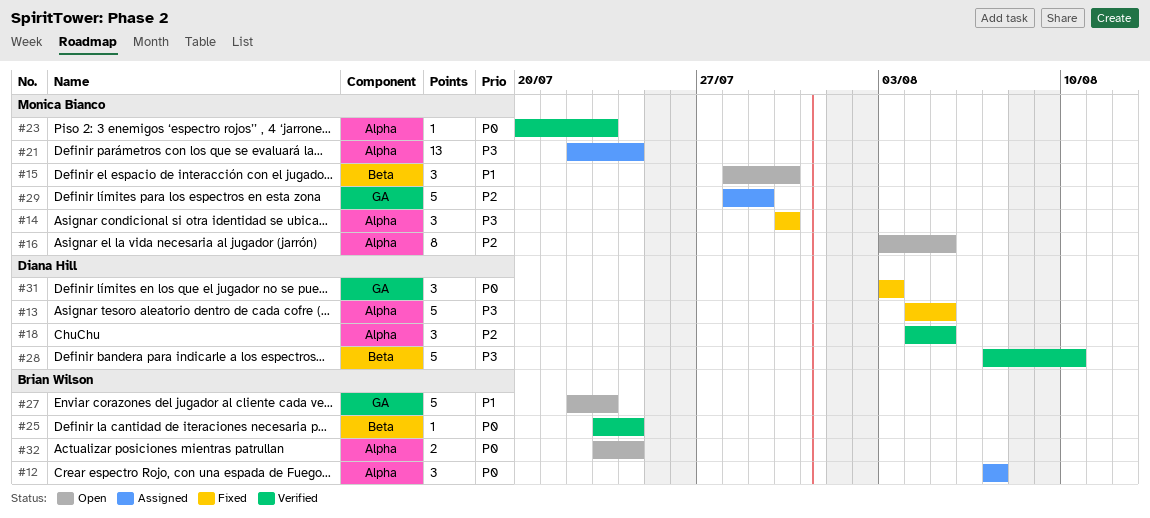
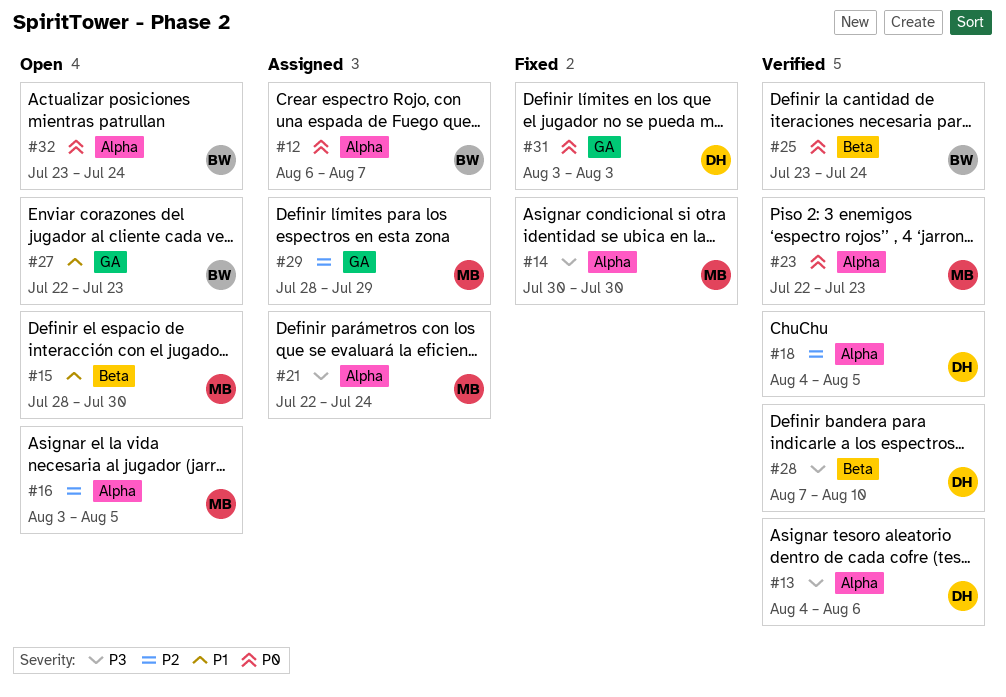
#12, start: Aug 7 -> Aug 6
#13, status: Fixed -> Verified
#13, due: Aug 5 -> Aug 6
#23, start: Jul 20 -> Jul 22

